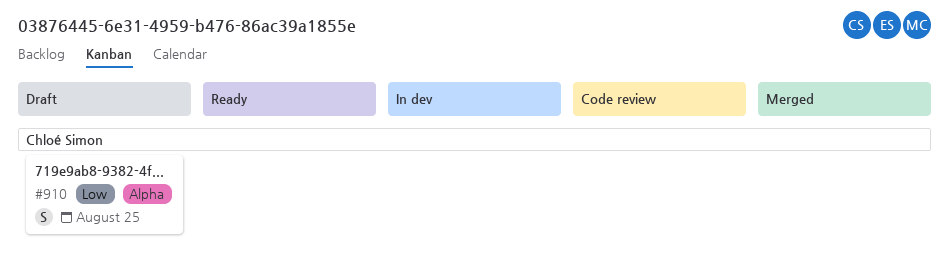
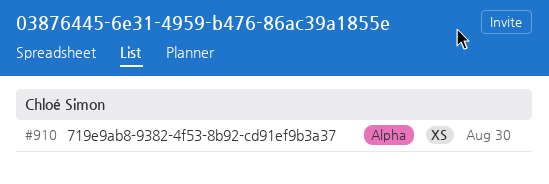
#910, estimate: S -> XS
#910, due: Aug 25 -> Aug 30

